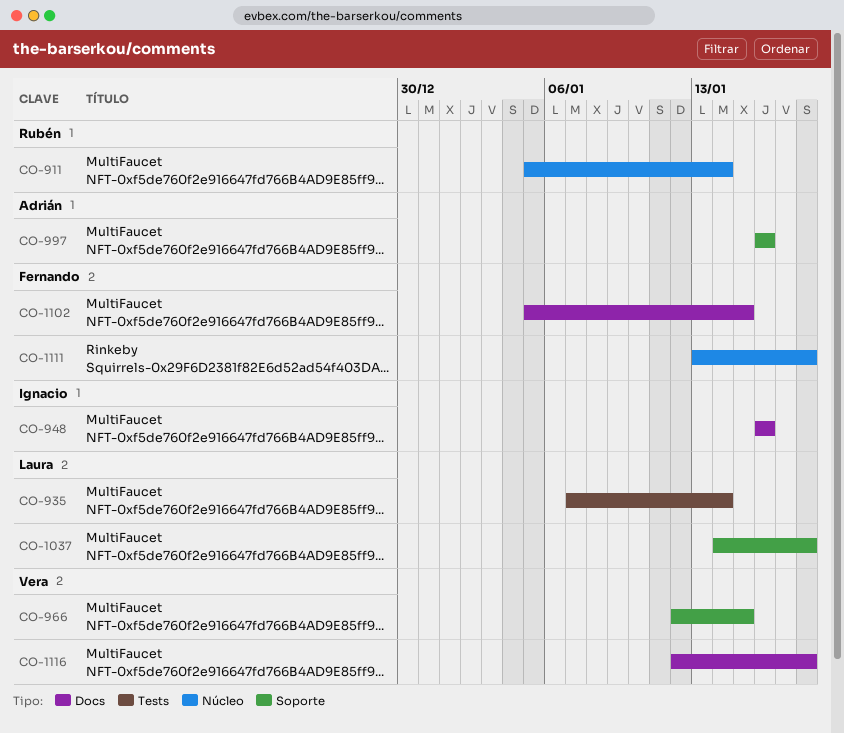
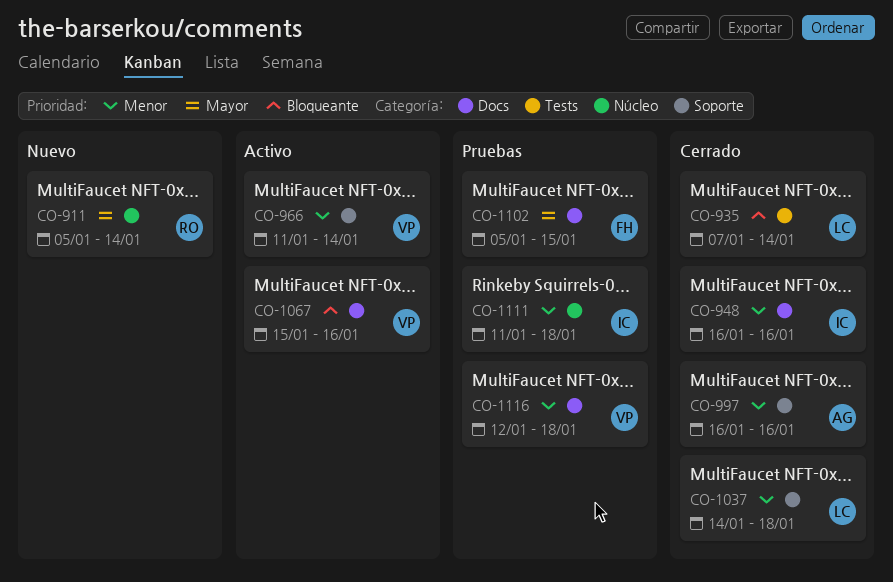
CO-966, start: Jan 12 -> Jan 11
CO-966, due: Jan 15 -> Jan 14
CO-1067: none -> present
CO-1111, owner: Fernando -> Ignacio
CO-1111, start: Jan 13 -> Jan 11

